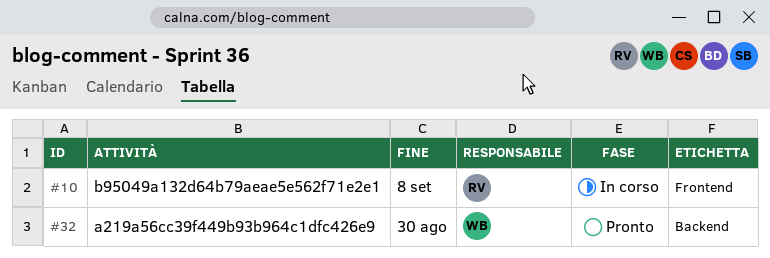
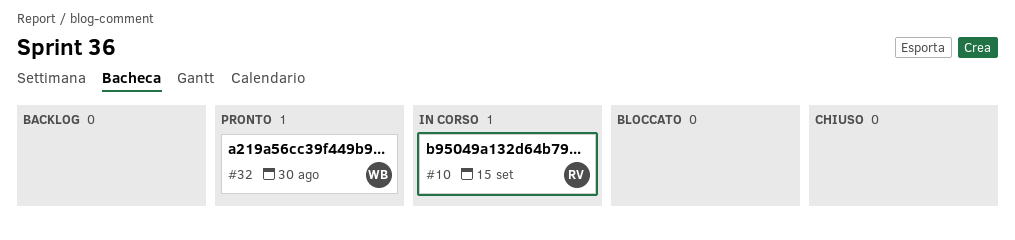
#10, due: Sep 8 -> Sep 15

